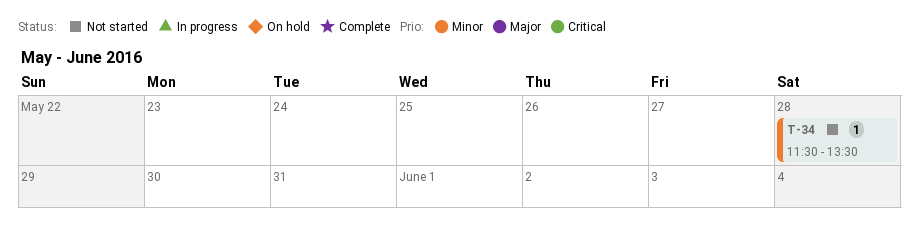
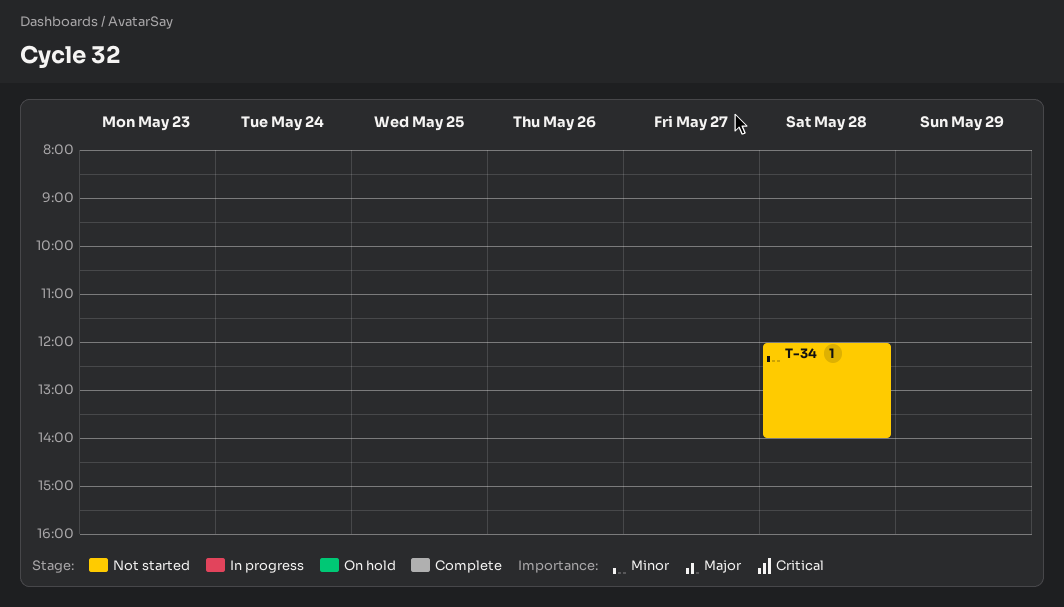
T-34, begins: 11:30 -> 12:00
T-34, ends: 13:30 -> 14:00

